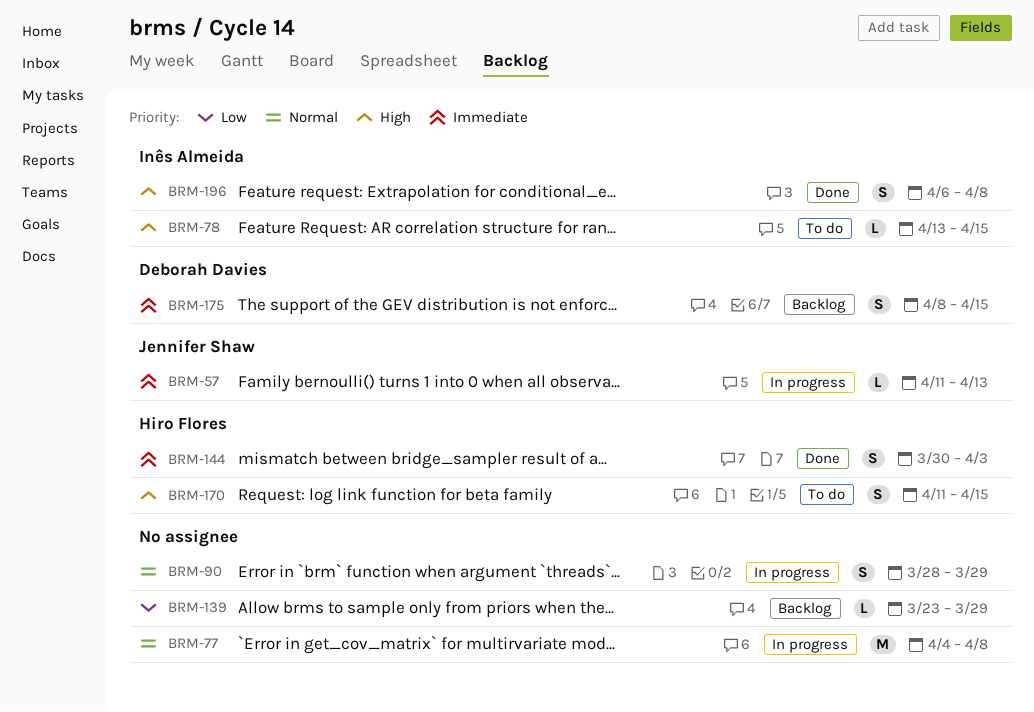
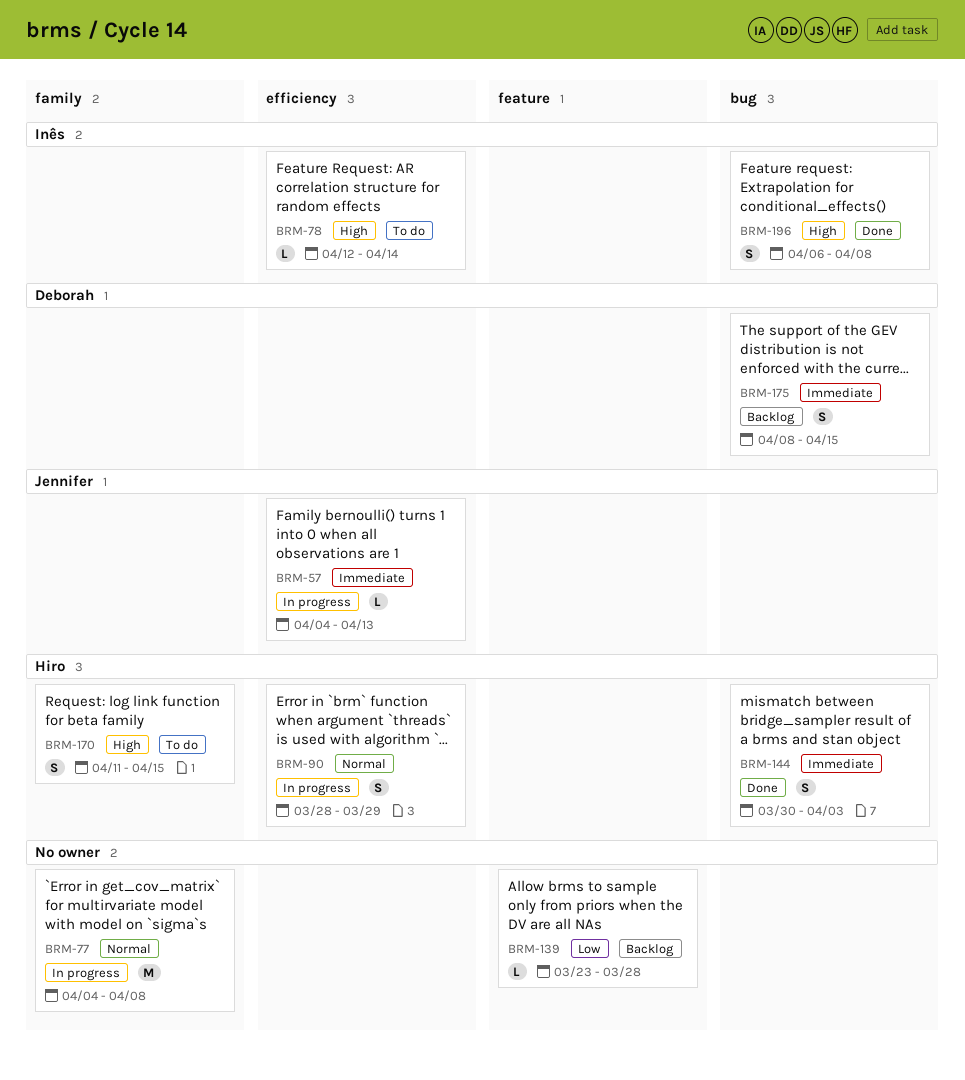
BRM-57, start: Apr 11 -> Apr 4
BRM-78, start: Apr 13 -> Apr 12
BRM-78, due: Apr 15 -> Apr 14
BRM-90, owner: none -> Hiro Flores
BRM-139, due: Mar 29 -> Mar 28

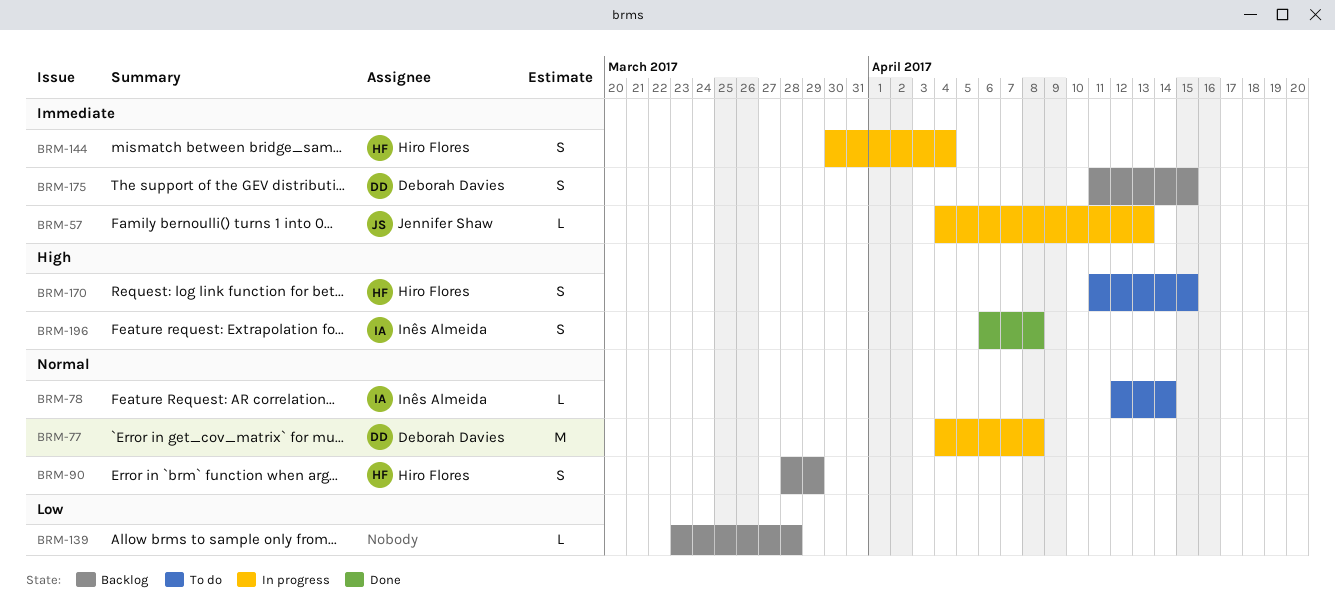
BRM-77, owner: none -> Deborah Davies
BRM-78, priority: High -> Normal
BRM-90, status: In progress -> Backlog
BRM-144, status: Done -> In progress
BRM-144, due: Apr 3 -> Apr 4
BRM-175, start: Apr 8 -> Apr 11

